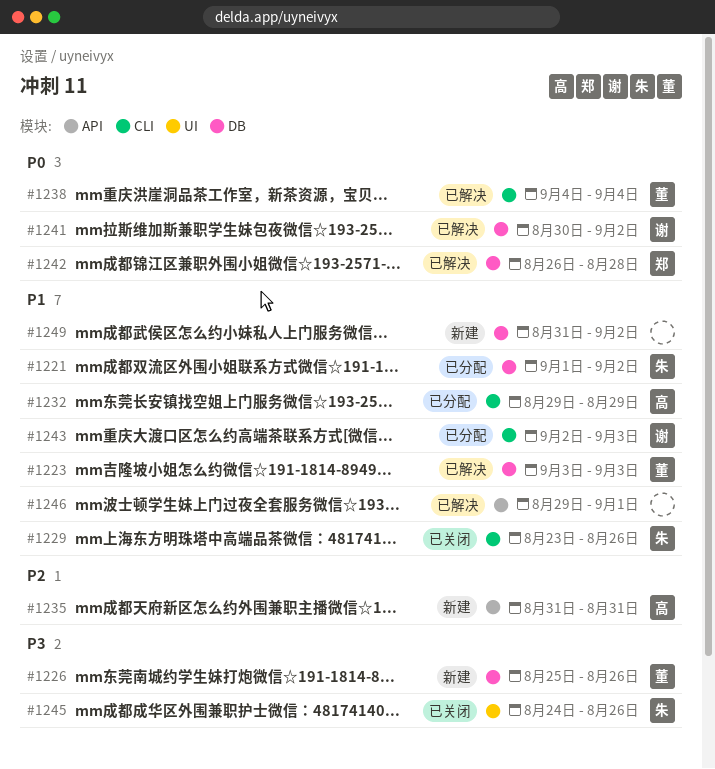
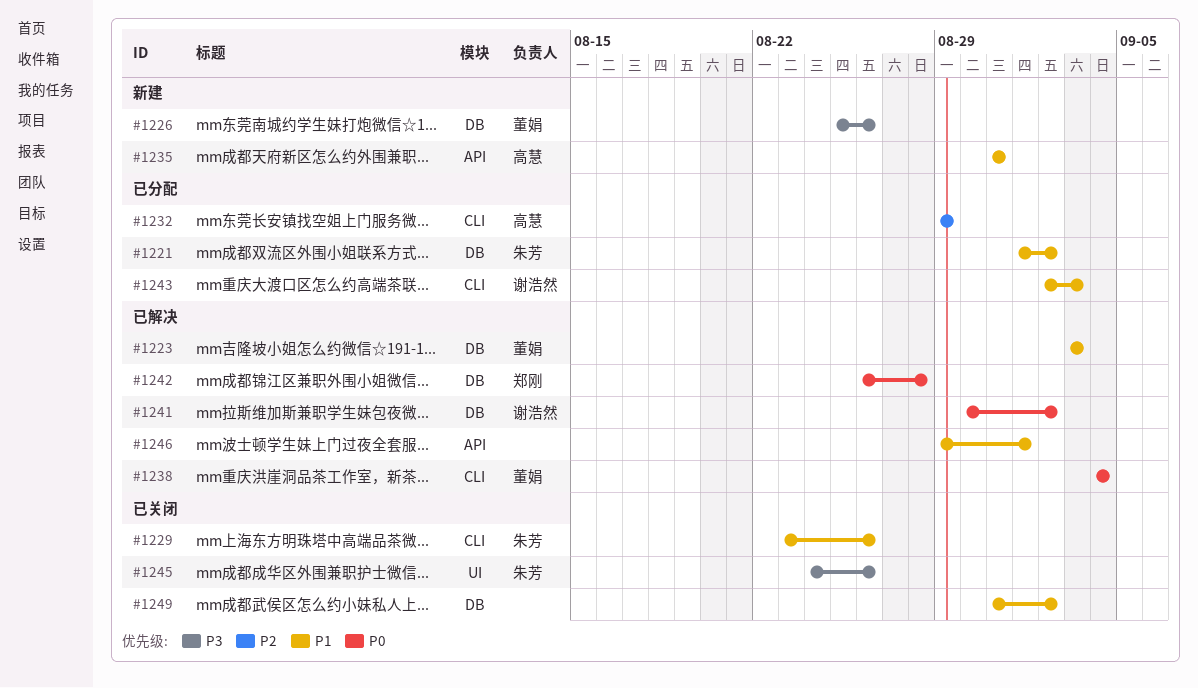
#1232, priority: P1 -> P2
#1235, priority: P2 -> P1
#1249, status: 新建 -> 已关闭

